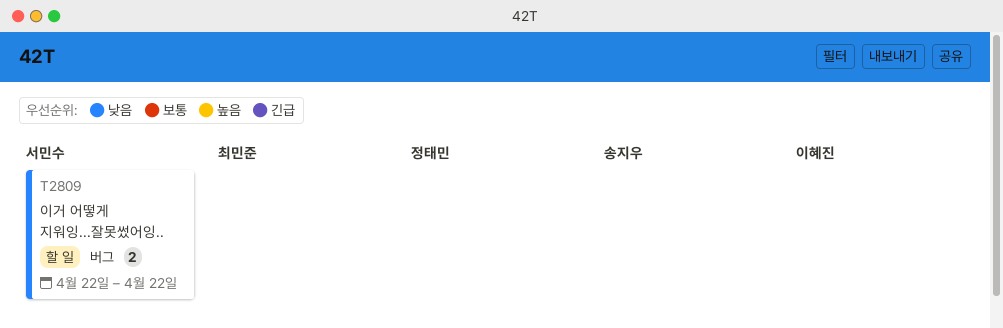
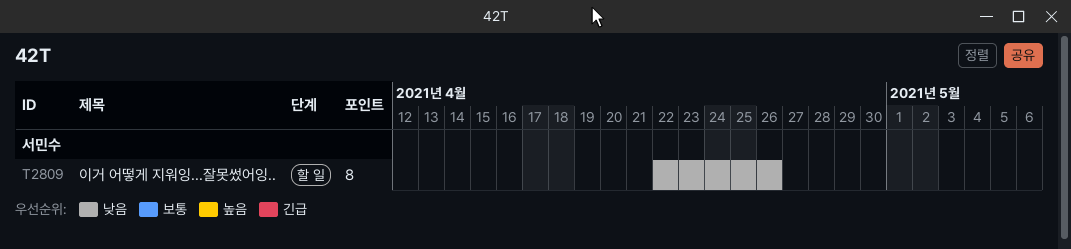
T2809, estimate: 2 -> 8
T2809, due: Apr 22 -> Apr 26

